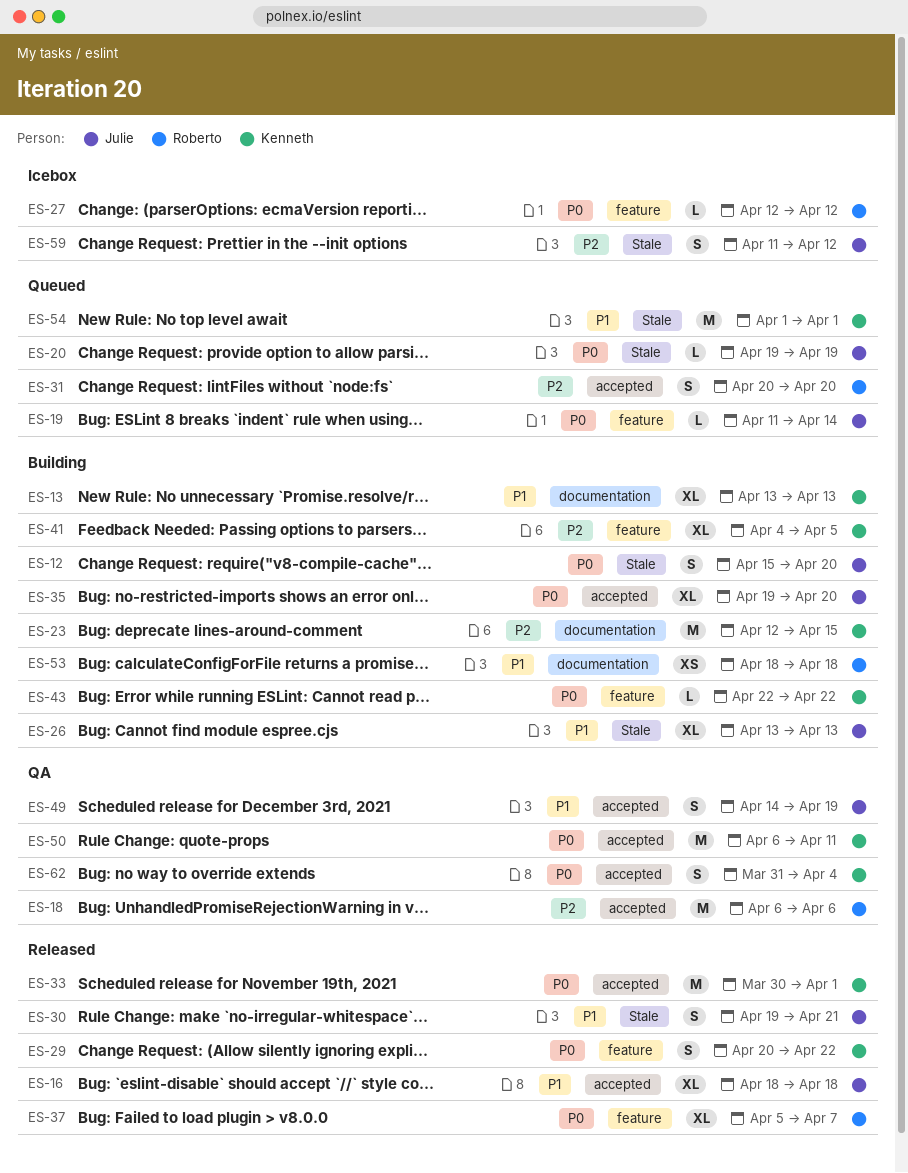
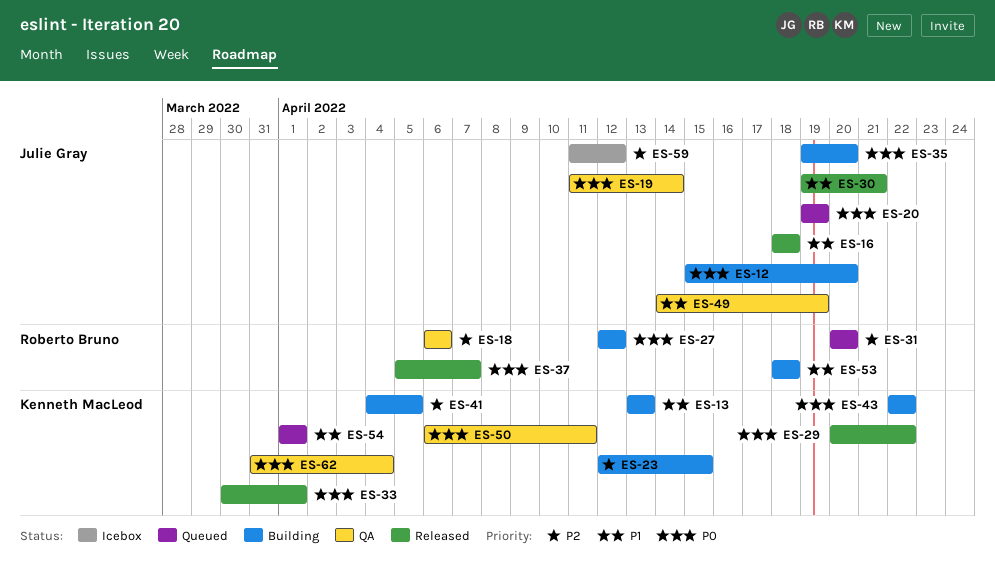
ES-19, status: Queued -> QA
ES-26: present -> none
ES-27, status: Icebox -> Building

